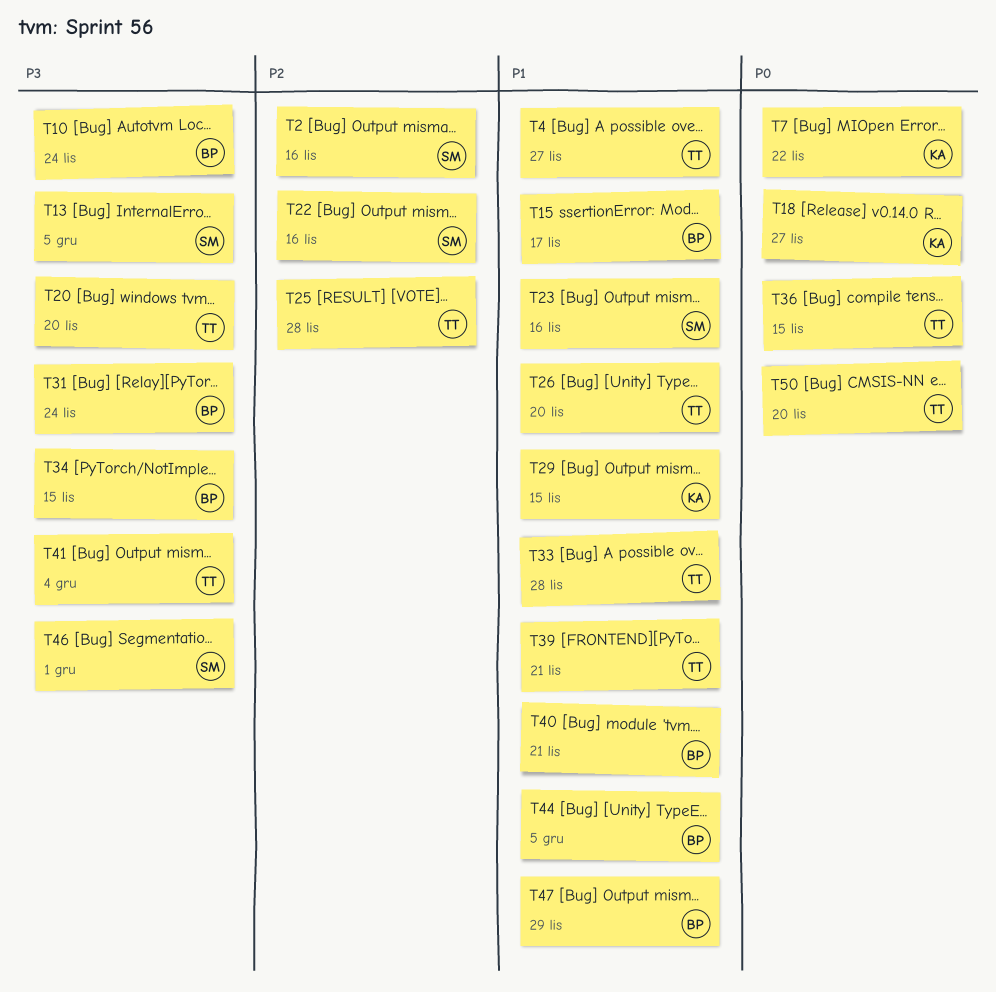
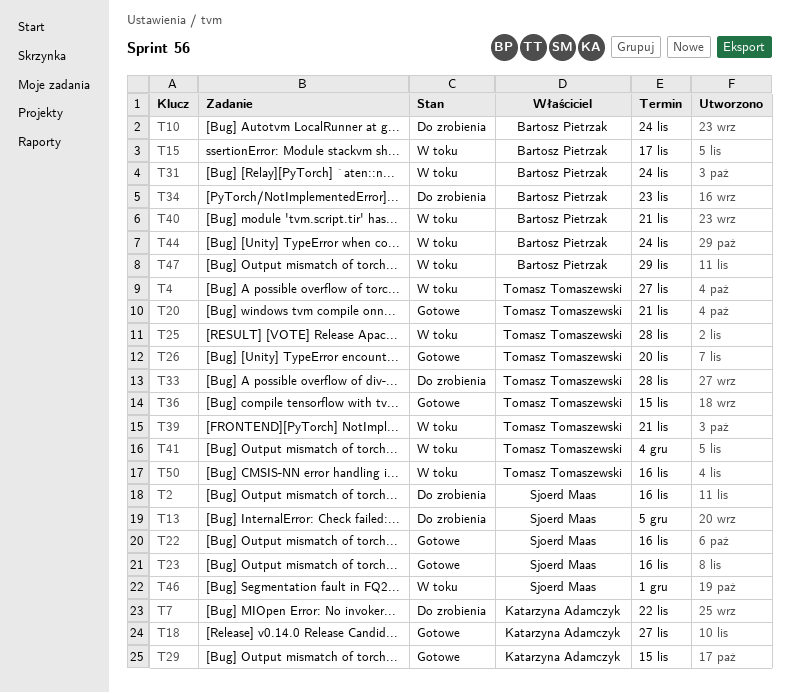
T20, due: Nov 20 -> Nov 21
T34, due: Nov 15 -> Nov 23
T44, due: Dec 5 -> Nov 24
T50, due: Nov 20 -> Nov 16

